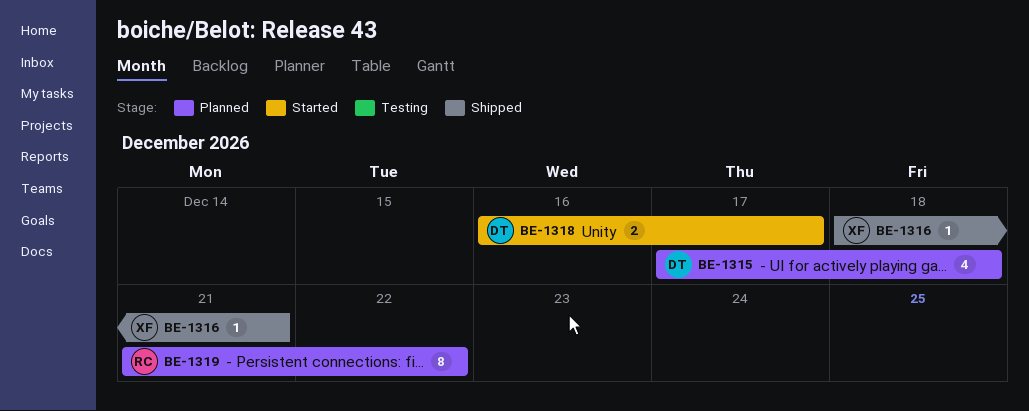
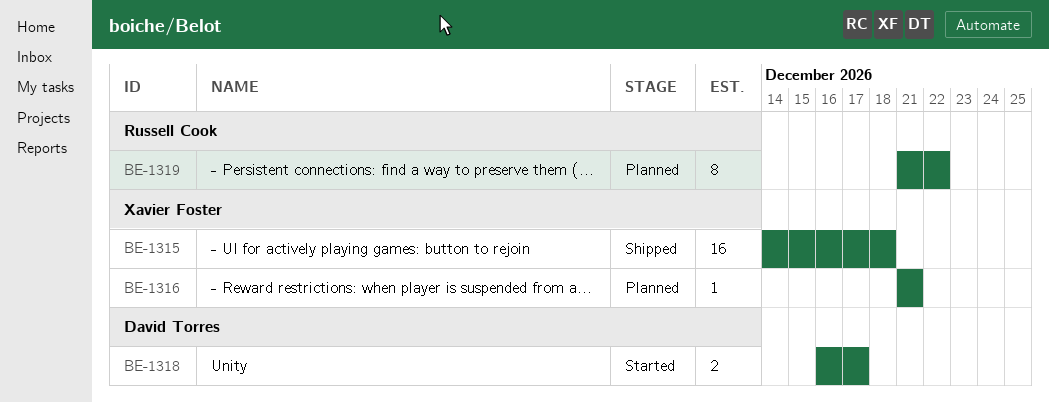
BE-1315, status: Planned -> Shipped
BE-1315, owner: David Torres -> Xavier Foster
BE-1315, estimate: 4 -> 16
BE-1315, start: Dec 17 -> Dec 14
BE-1316, status: Shipped -> Planned
BE-1316, start: Dec 18 -> Dec 21

